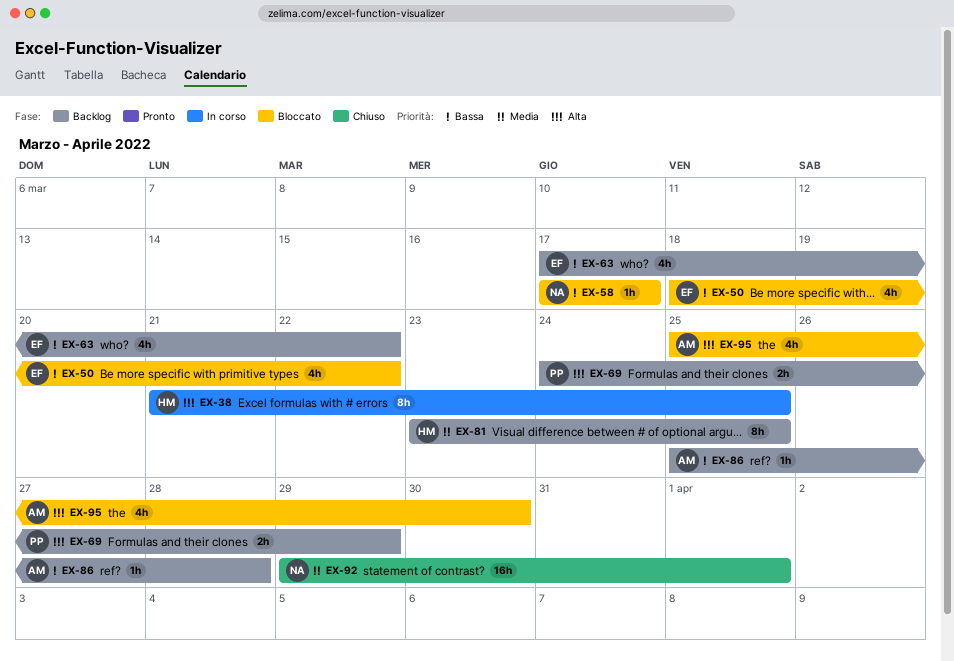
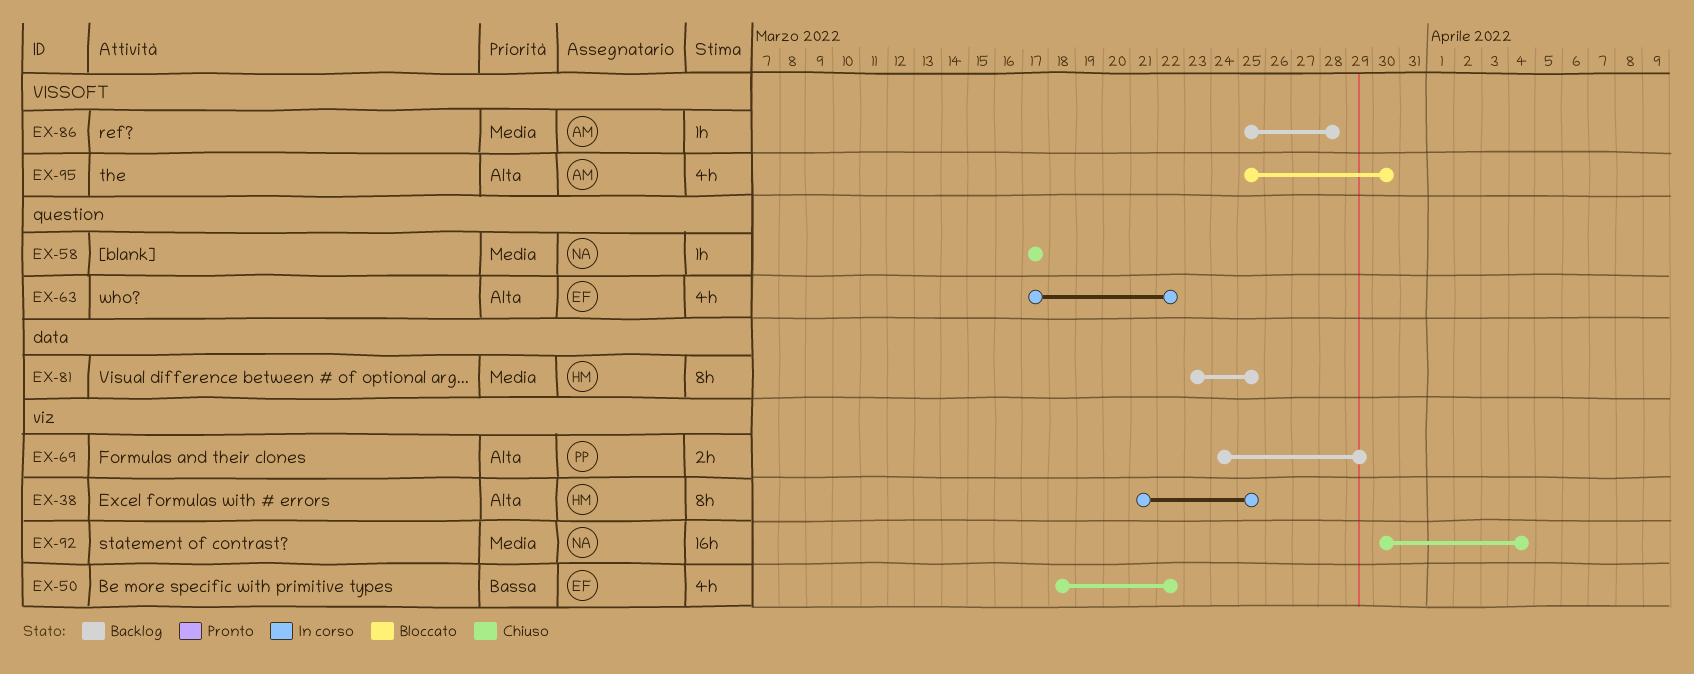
EX-50, status: Bloccato -> Chiuso
EX-58, status: Bloccato -> Chiuso
EX-58, priority: Bassa -> Media
EX-63, status: Backlog -> In corso
EX-63, priority: Bassa -> Alta
EX-86, priority: Bassa -> Media
EX-92, start: Mar 29 -> Mar 30
EX-92, due: Apr 1 -> Apr 4

